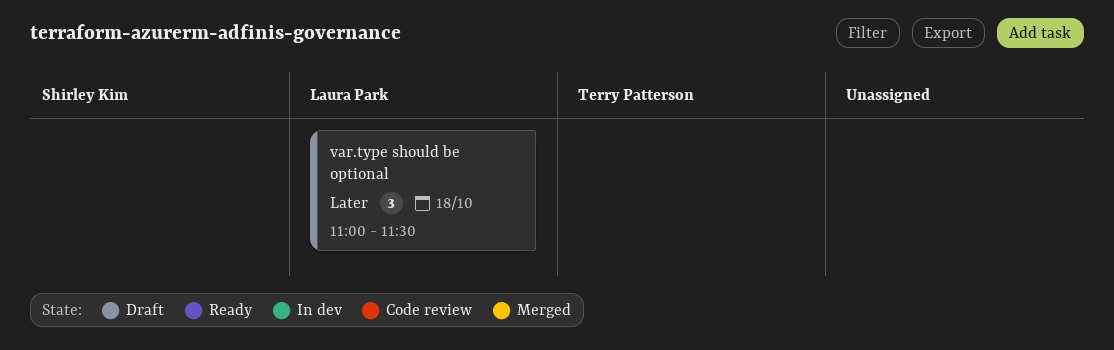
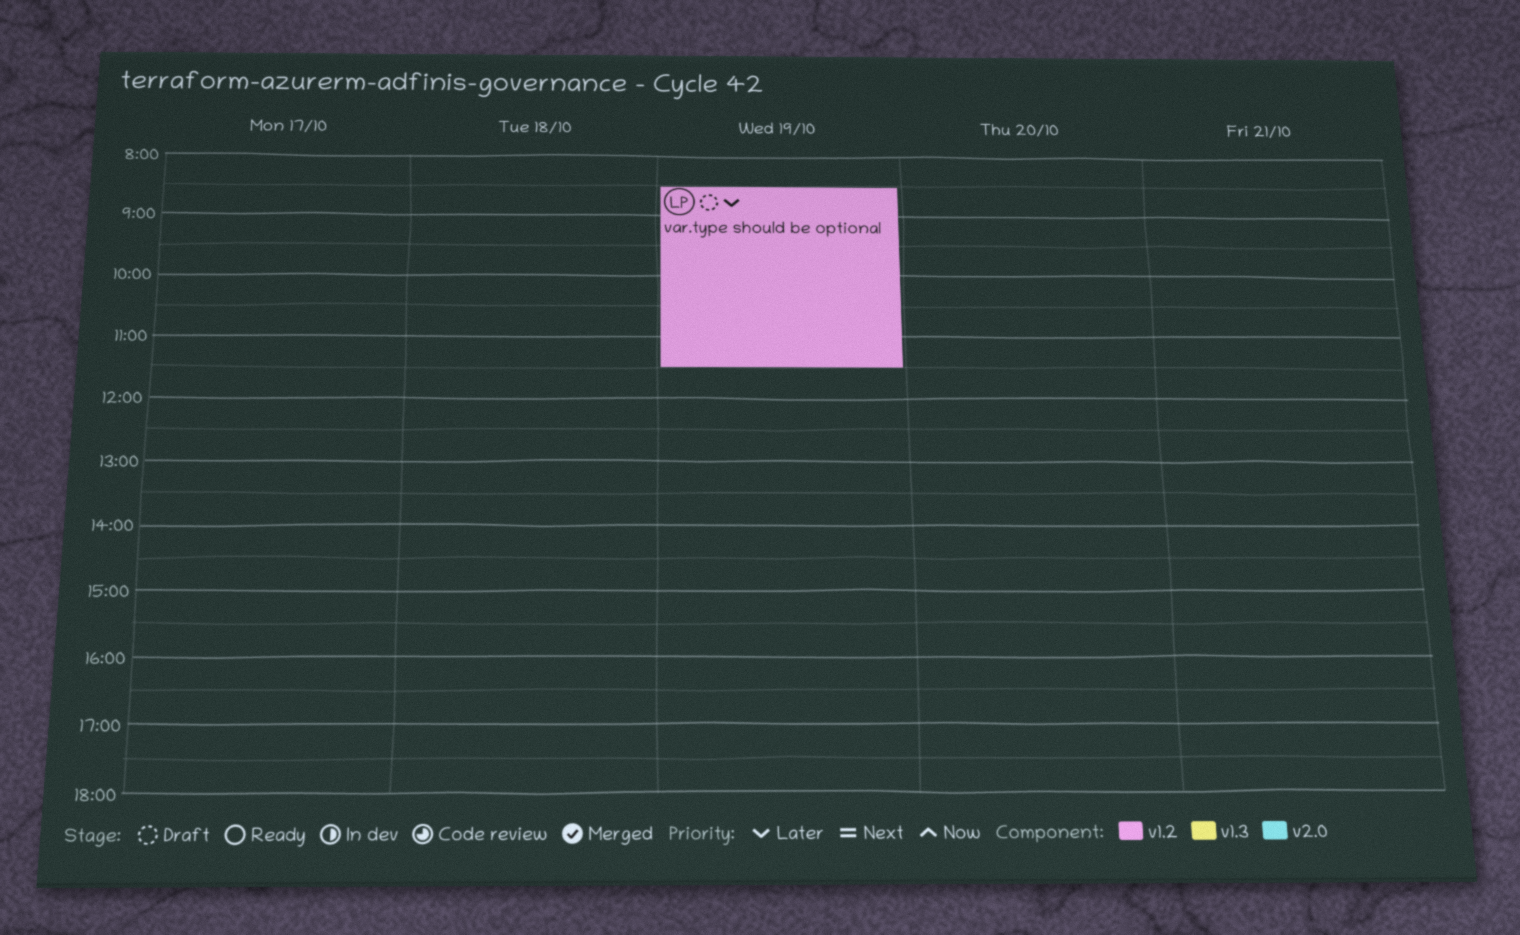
var.type should be optional, day: Oct 18 -> Oct 19
var.type should be optional, begins: 11:00 -> 08:30

